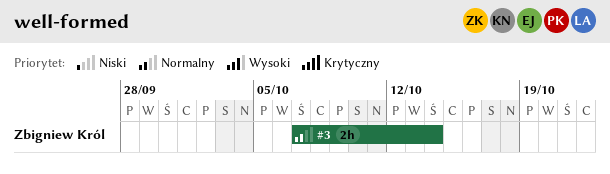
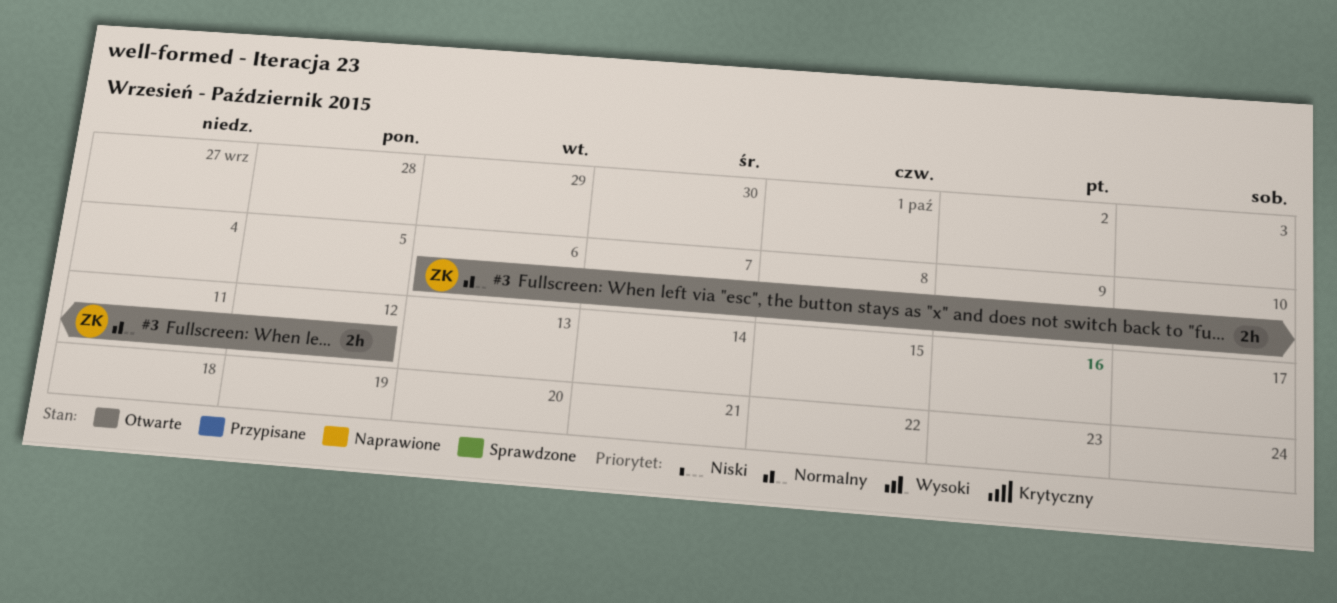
#3, start: Oct 7 -> Oct 6
#3, due: Oct 14 -> Oct 12

